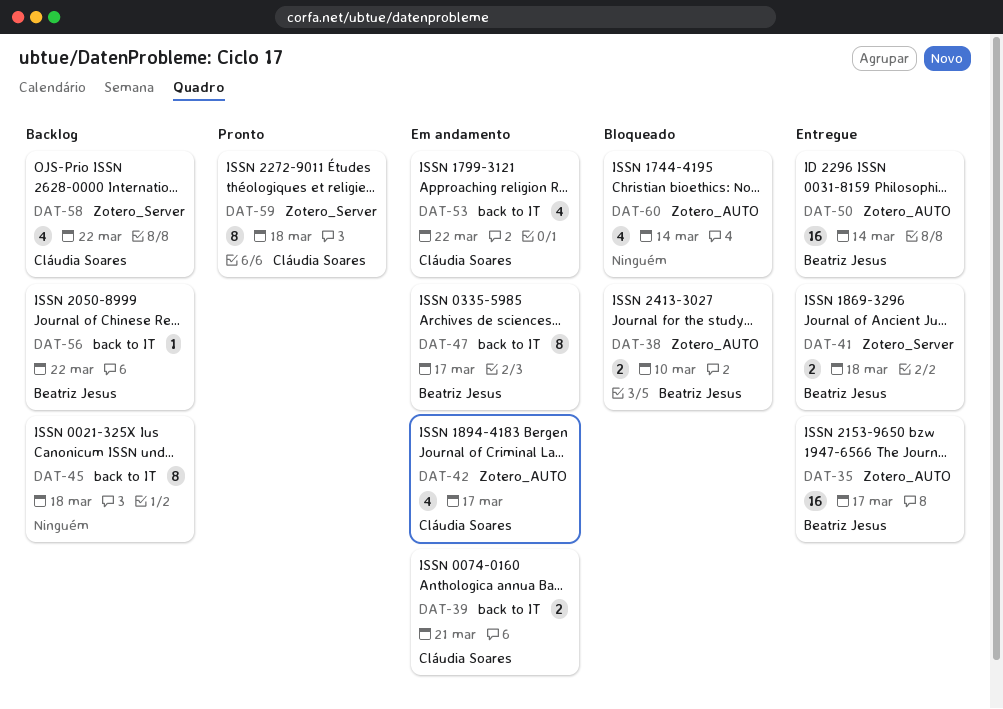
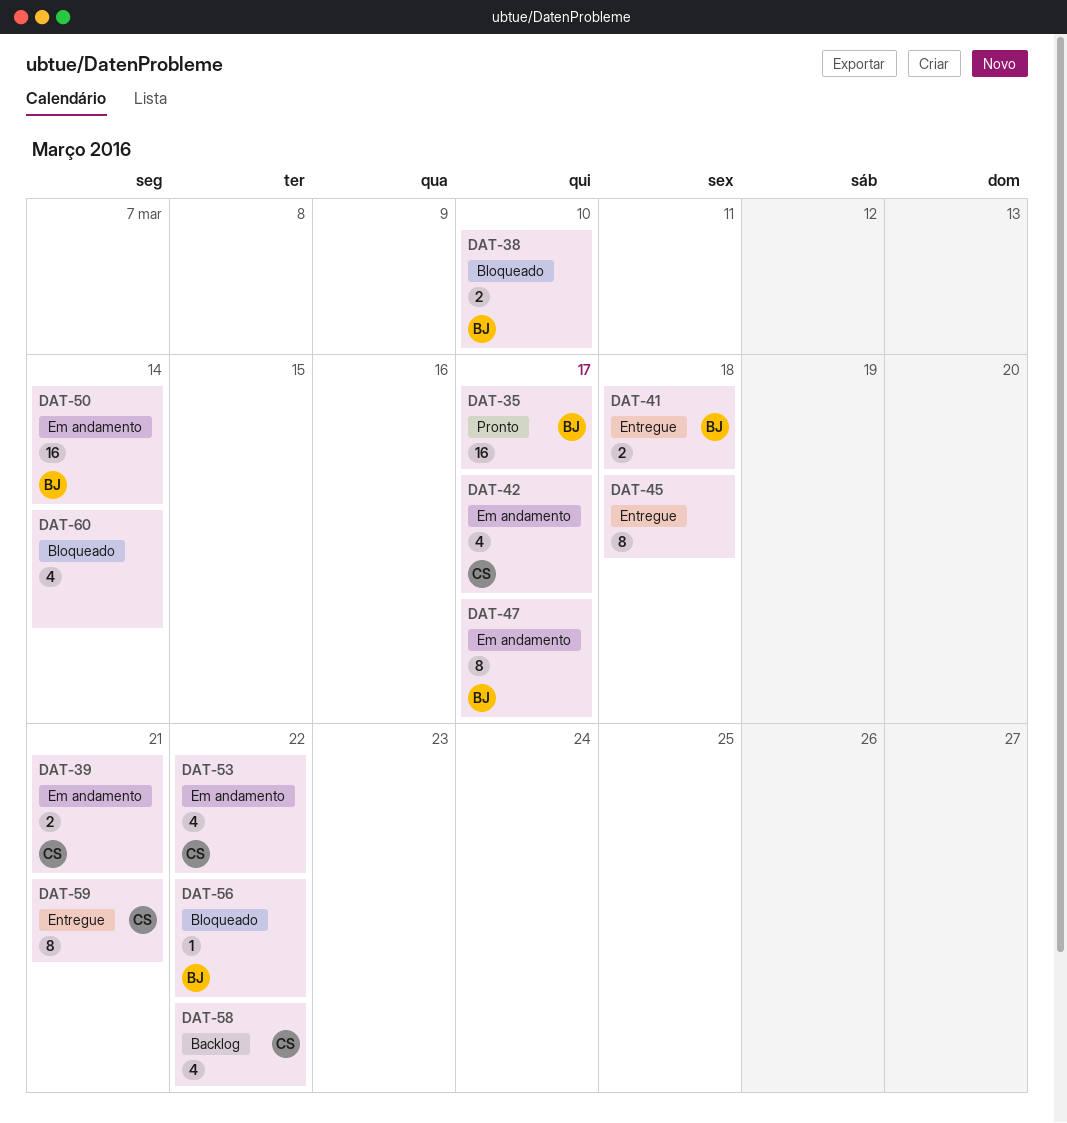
DAT-35, status: Entregue -> Pronto
DAT-45, status: Backlog -> Entregue
DAT-50, status: Entregue -> Em andamento
DAT-56, status: Backlog -> Bloqueado
DAT-59, status: Pronto -> Entregue
DAT-59, due: Mar 18 -> Mar 21

